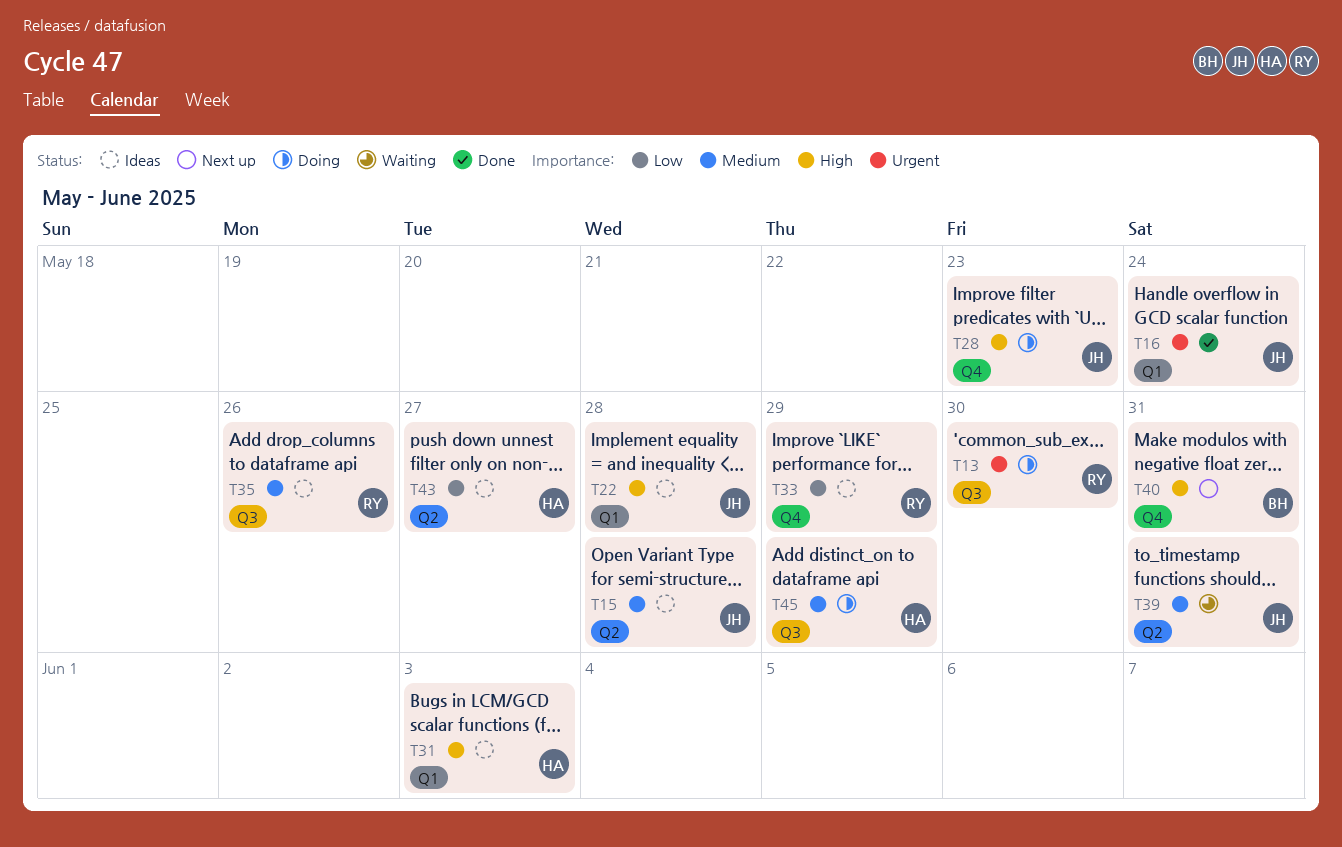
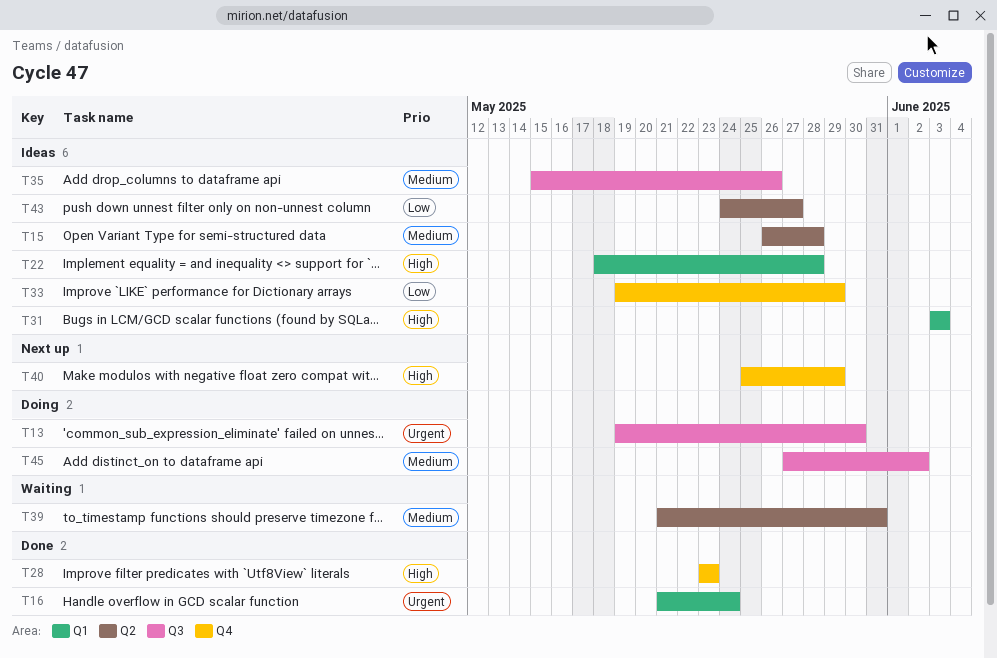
T28, status: Doing -> Done
T40, due: May 31 -> May 29
T45, due: May 29 -> Jun 2

